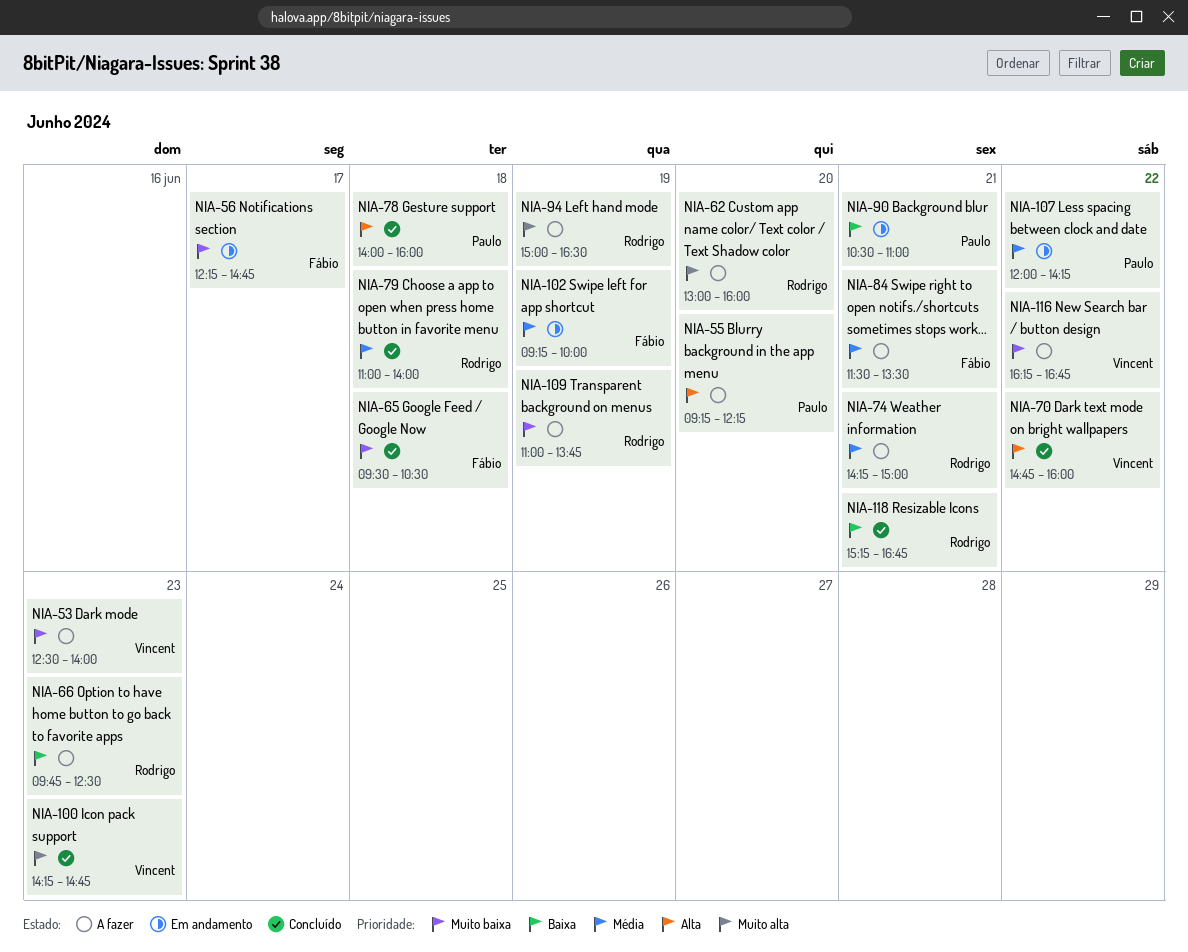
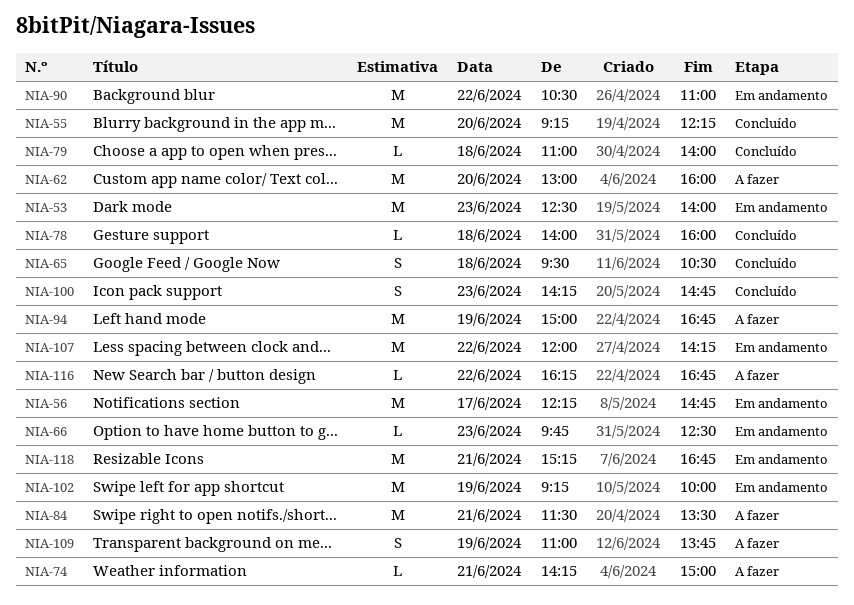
NIA-53, status: A fazer -> Em andamento
NIA-55, status: A fazer -> Concluído
NIA-66, status: A fazer -> Em andamento
NIA-70: present -> none
NIA-90, day: Jun 21 -> Jun 22
NIA-94, ends: 16:30 -> 16:45
NIA-118, status: Concluído -> Em andamento

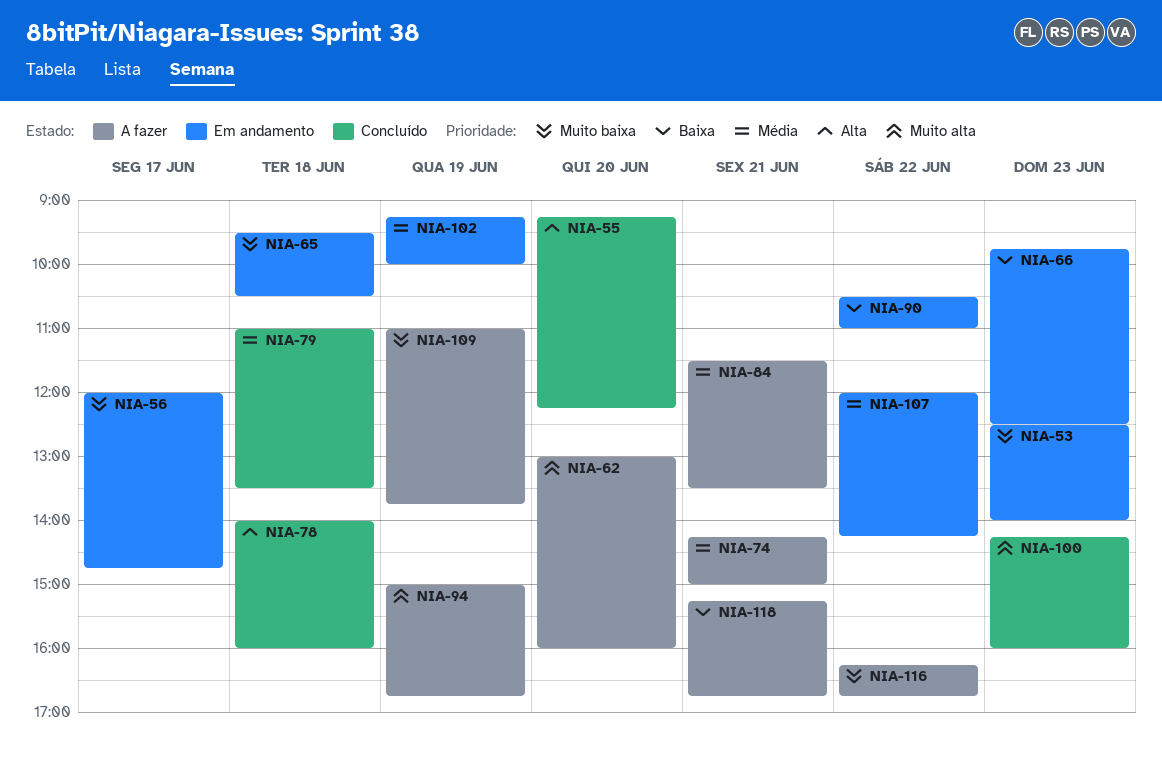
NIA-56, begins: 12:15 -> 12:00
NIA-65, status: Concluído -> Em andamento
NIA-79, ends: 14:00 -> 13:30
NIA-100, ends: 14:45 -> 16:00
NIA-118, status: Em andamento -> A fazer

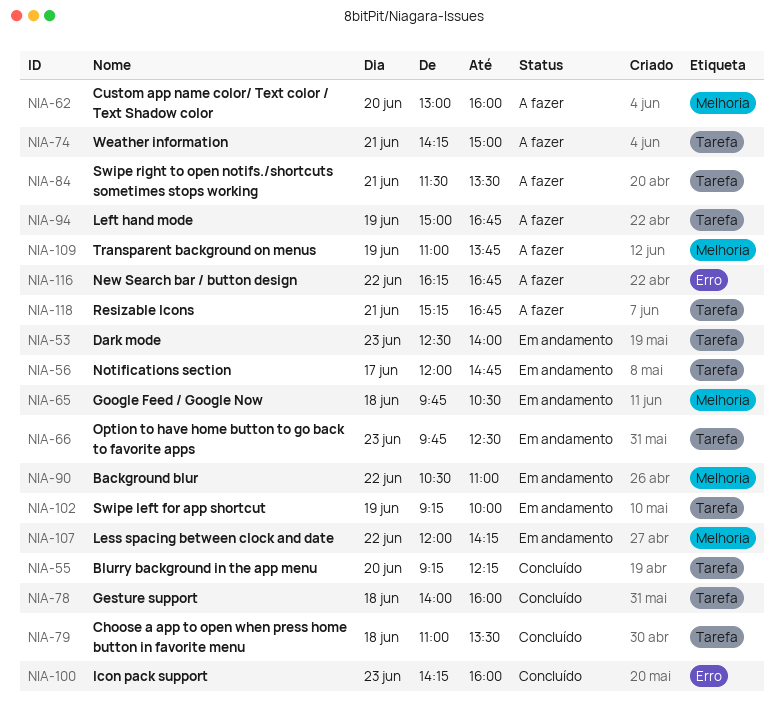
NIA-65, begins: 09:30 -> 09:45

